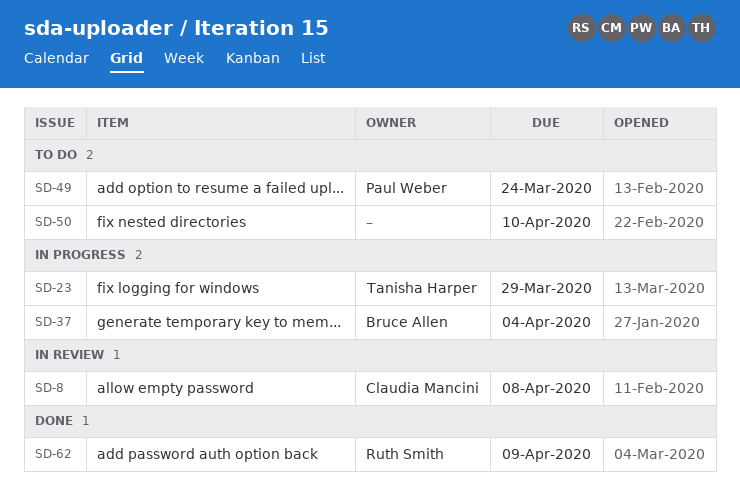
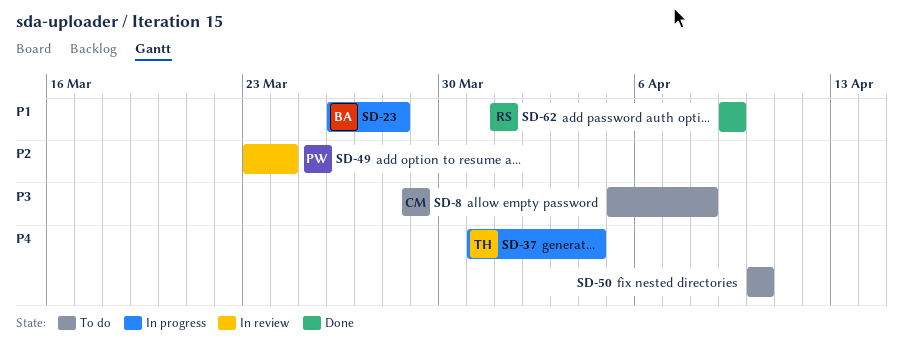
SD-8, status: In review -> To do
SD-23, owner: Tanisha Harper -> Bruce Allen
SD-23, due: Mar 29 -> Mar 28
SD-37, owner: Bruce Allen -> Tanisha Harper
SD-49, status: To do -> In review

